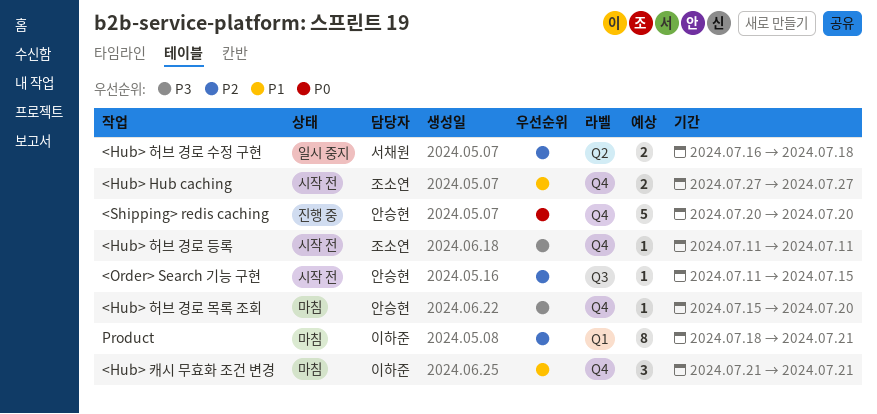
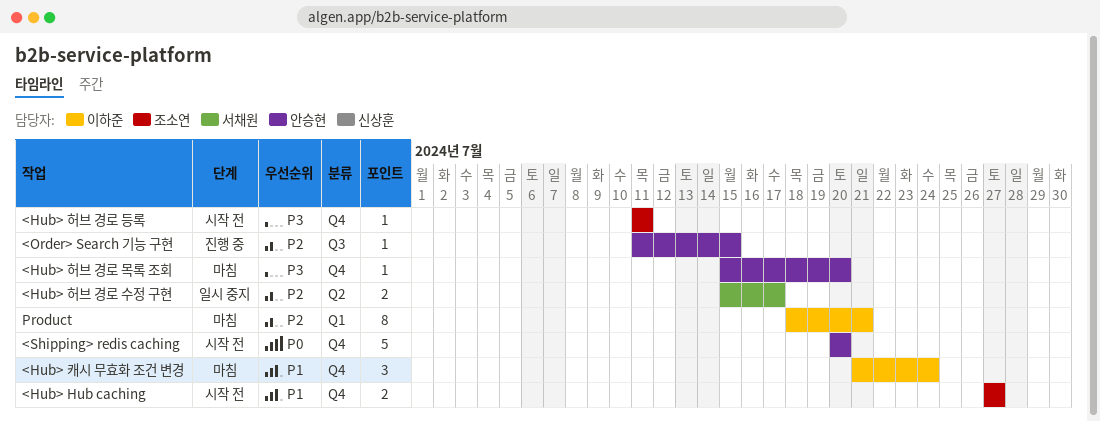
<Hub> 캐시 무효화 조건 변경, due: Jul 21 -> Jul 24
<Hub> 허브 경로 수정 구현, start: Jul 16 -> Jul 15
<Hub> 허브 경로 수정 구현, due: Jul 18 -> Jul 17
<Order> Search 기능 구현, status: 시작 전 -> 진행 중
<Shipping> redis caching, status: 진행 중 -> 시작 전

